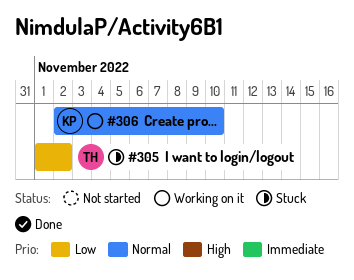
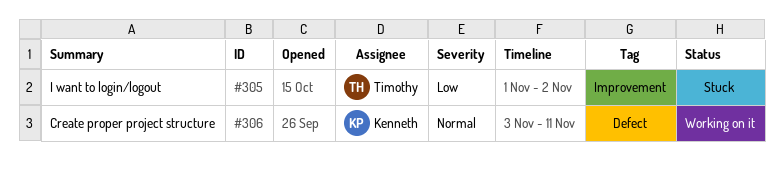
#306, start: Nov 2 -> Nov 3
#306, due: Nov 10 -> Nov 11

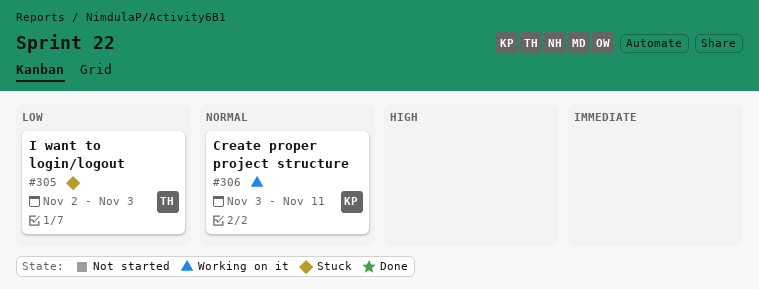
#305, start: Nov 1 -> Nov 2
#305, due: Nov 2 -> Nov 3

